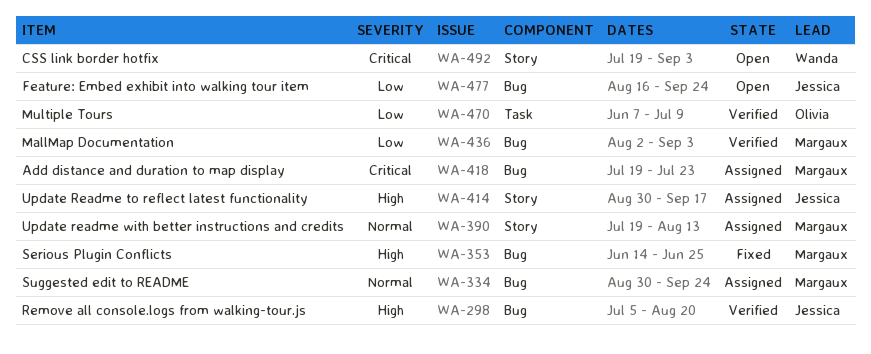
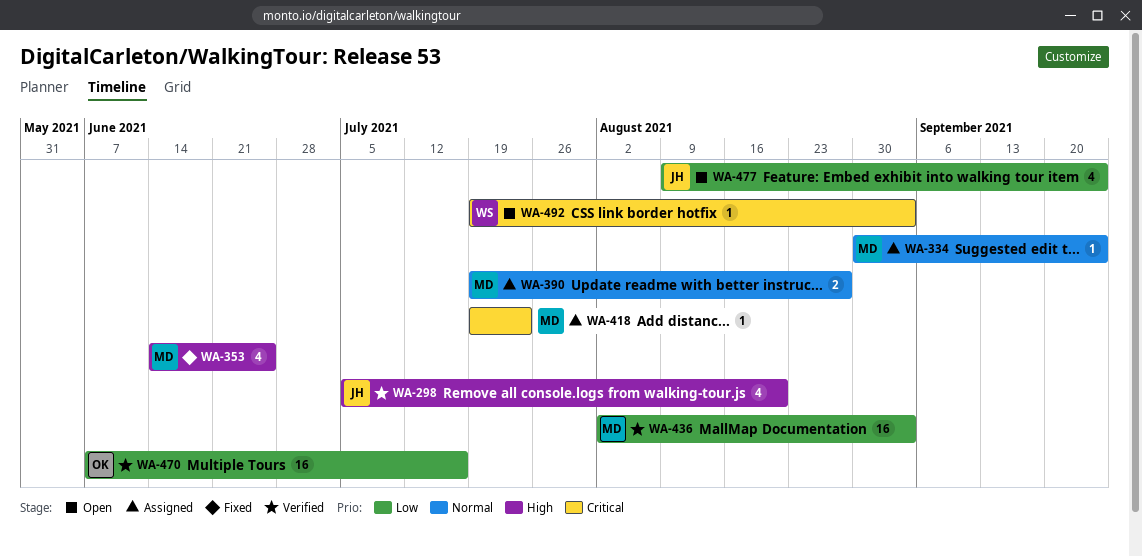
WA-390, due: Aug 13 -> Aug 27
WA-414: present -> none
WA-470, due: Jul 9 -> Jul 16
WA-477, start: Aug 16 -> Aug 9

